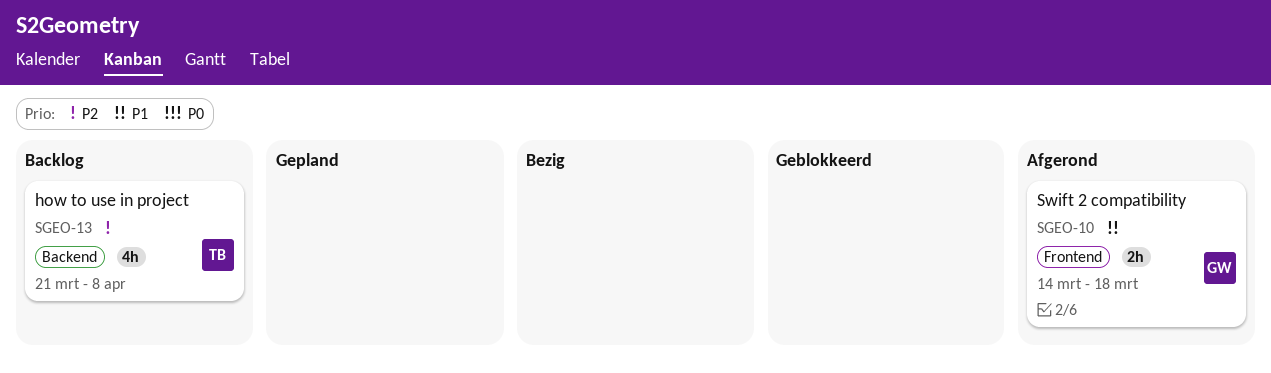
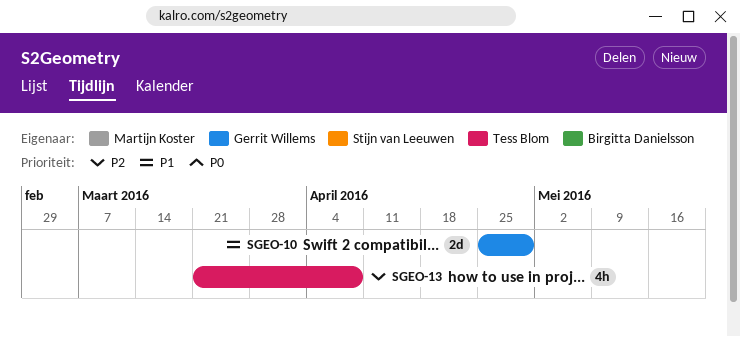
SGEO-10, estimate: 2h -> 2d
SGEO-10, start: Mar 14 -> Apr 25
SGEO-10, due: Mar 18 -> Apr 29

